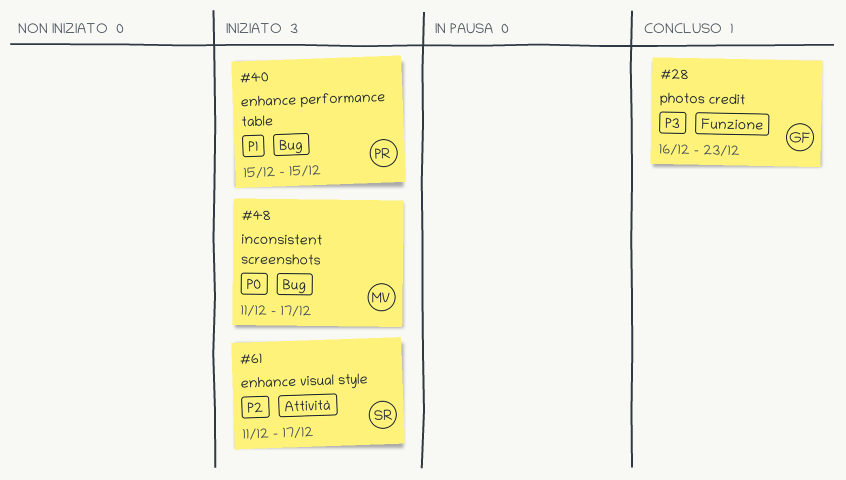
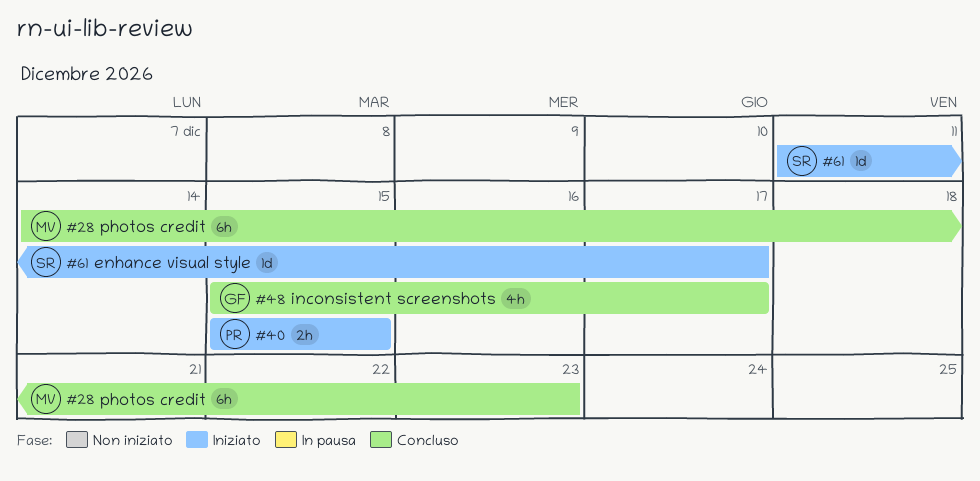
#28, owner: GF -> MV
#28, start: Dec 16 -> Dec 14
#48, status: Iniziato -> Concluso
#48, owner: MV -> GF
#48, start: Dec 11 -> Dec 15

